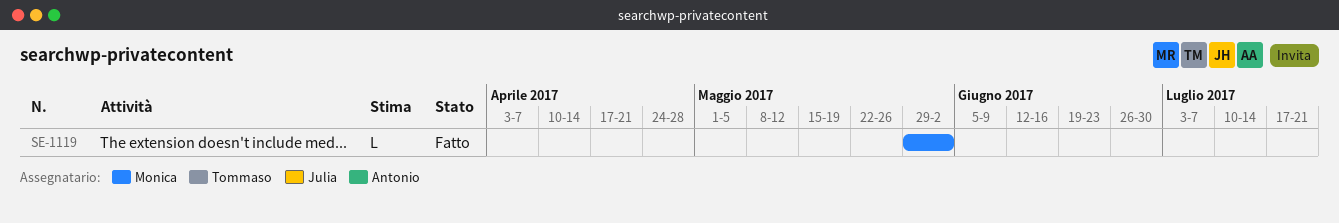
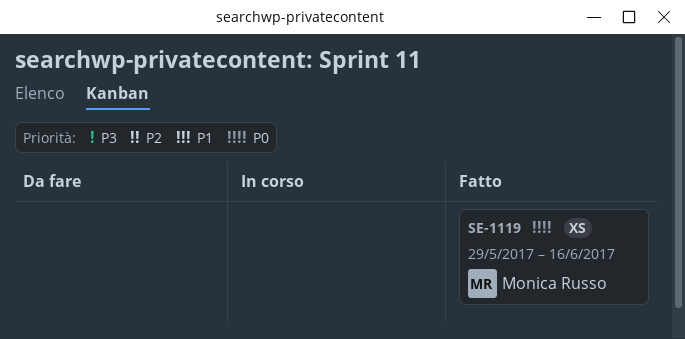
SE-1119, estimate: L -> XS
SE-1119, due: Jun 2 -> Jun 16

